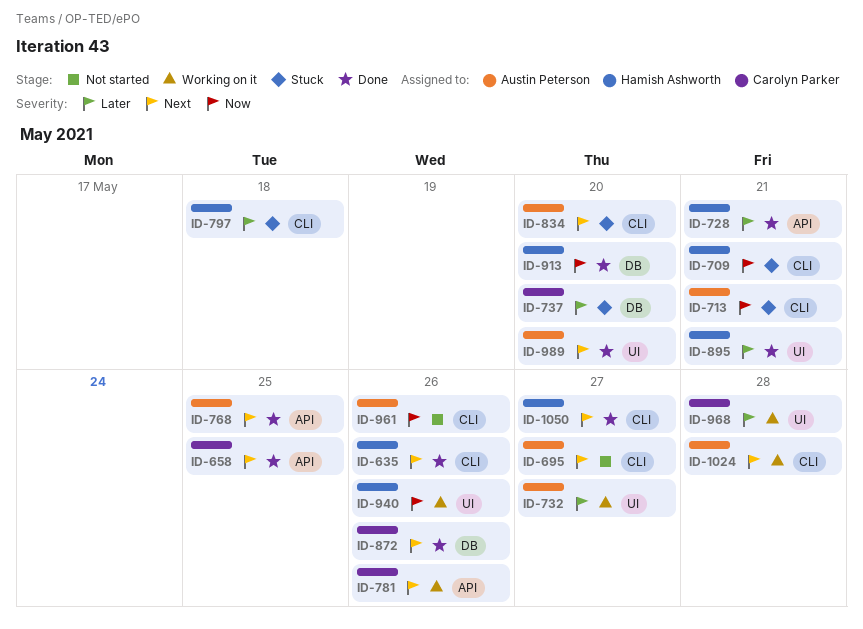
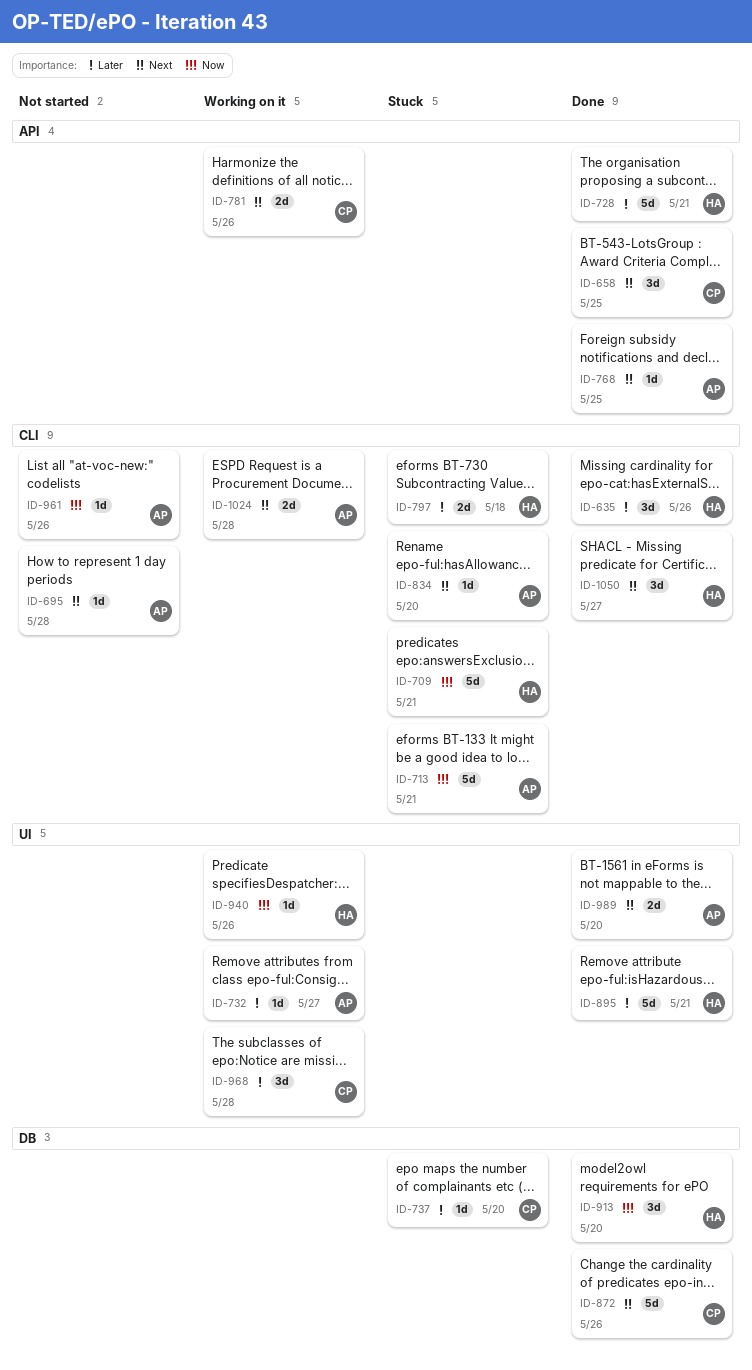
ID-635, priority: Next -> Later
ID-695, due: May 27 -> May 28

